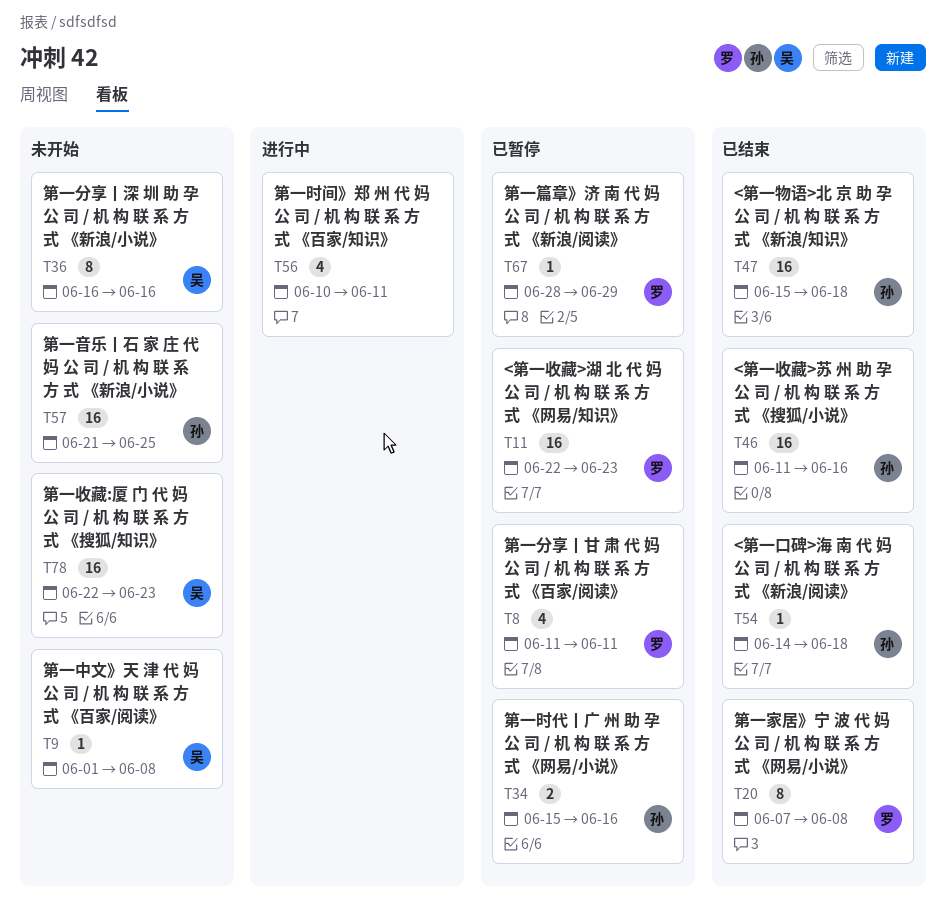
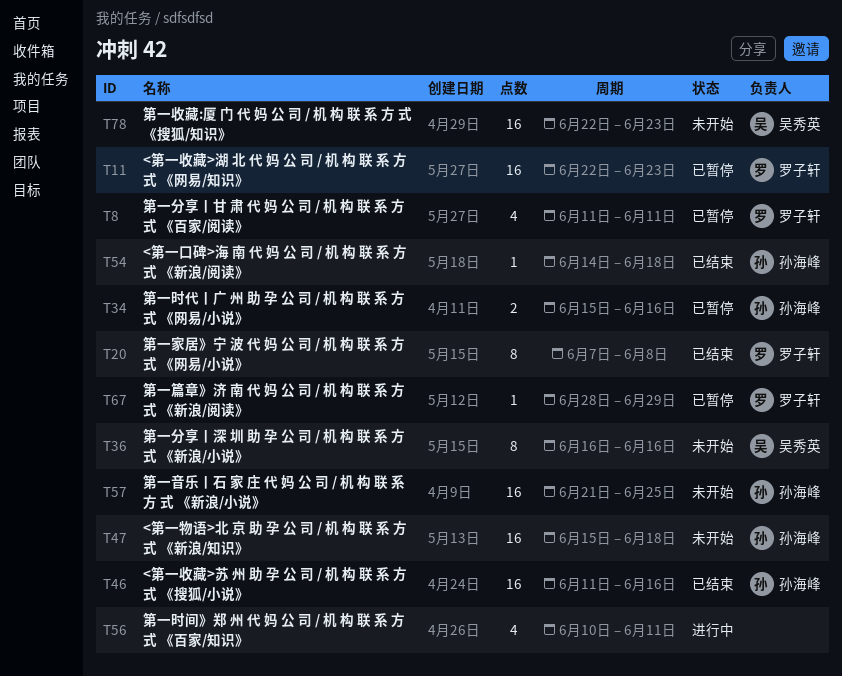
T9: present -> none
T47, status: 已结束 -> 未开始

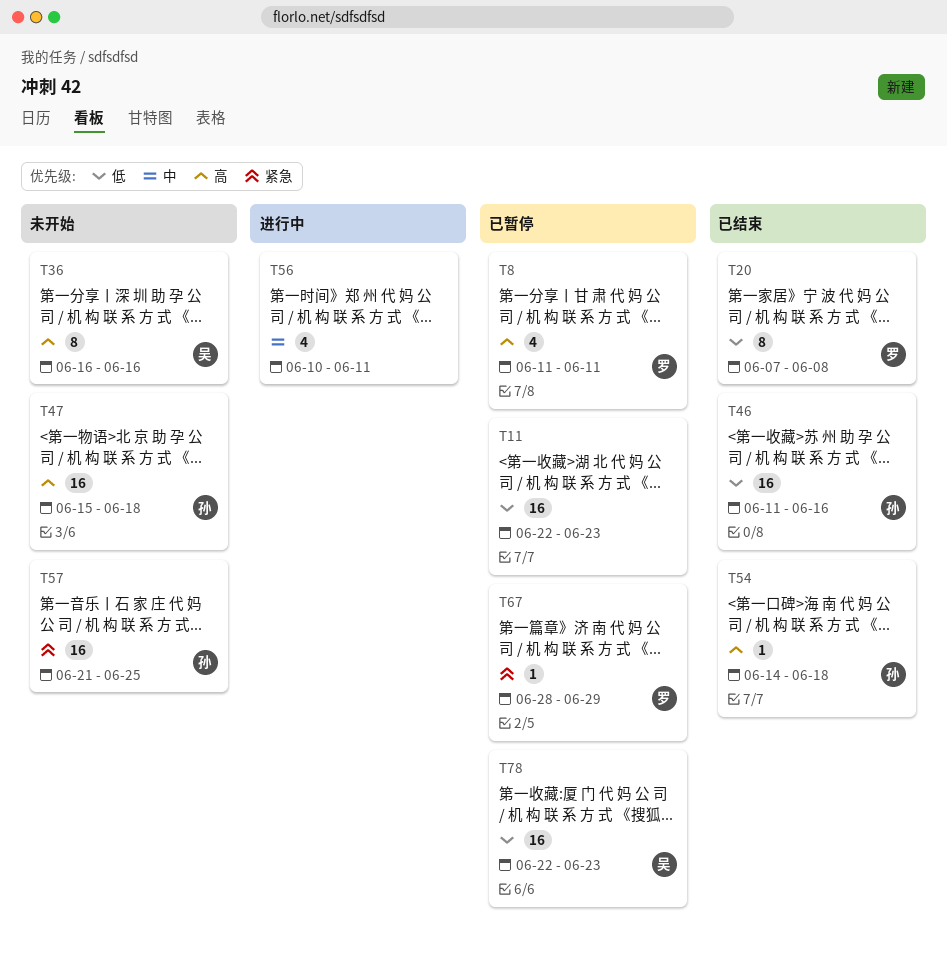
T11, owner: 罗子轩 -> none
T34: present -> none
T78, status: 未开始 -> 已暂停

